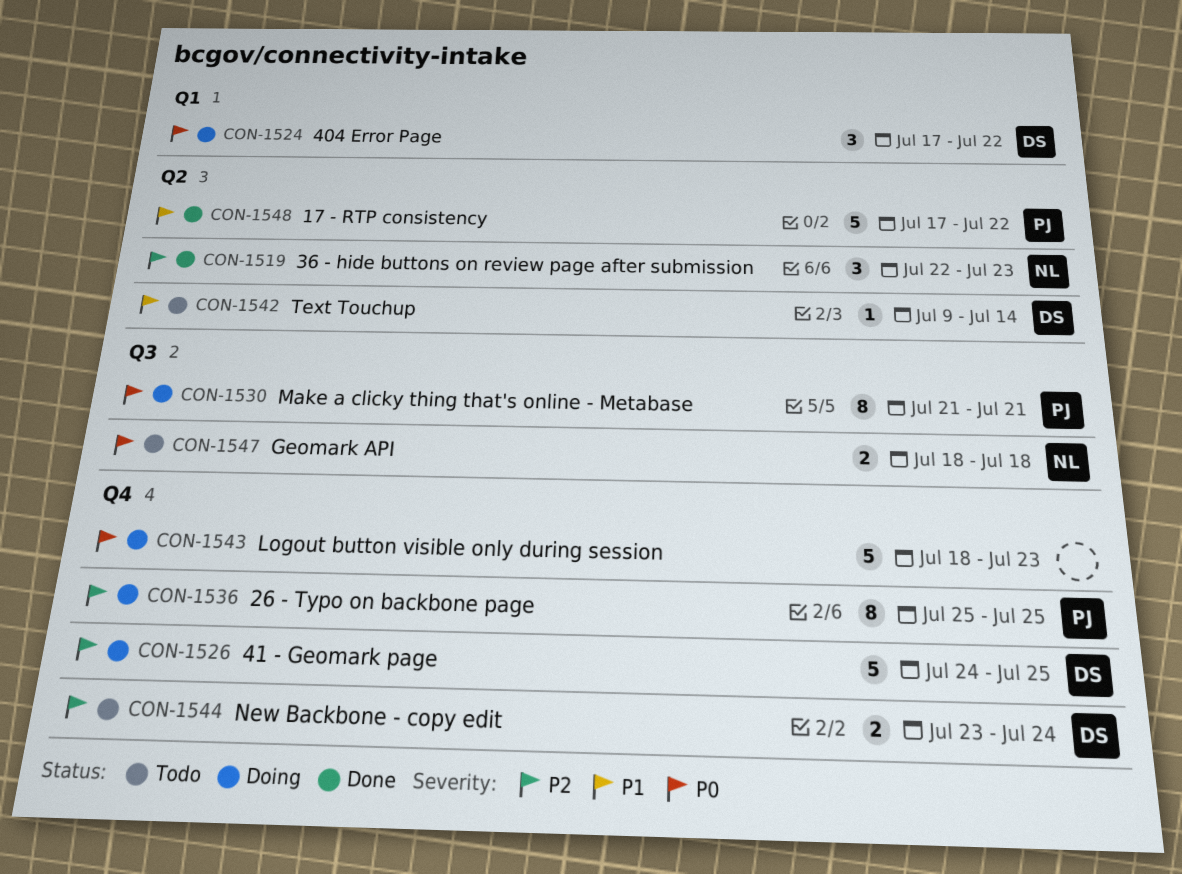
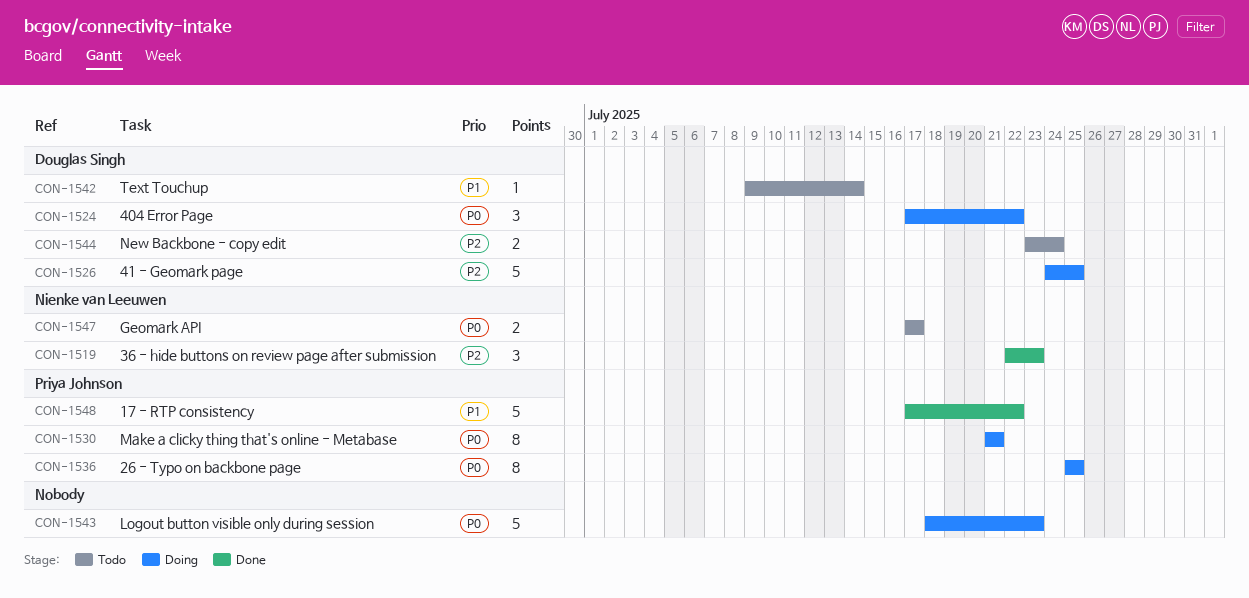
CON-1536, priority: P2 -> P0
CON-1547, start: Jul 18 -> Jul 17
CON-1547, due: Jul 18 -> Jul 17

